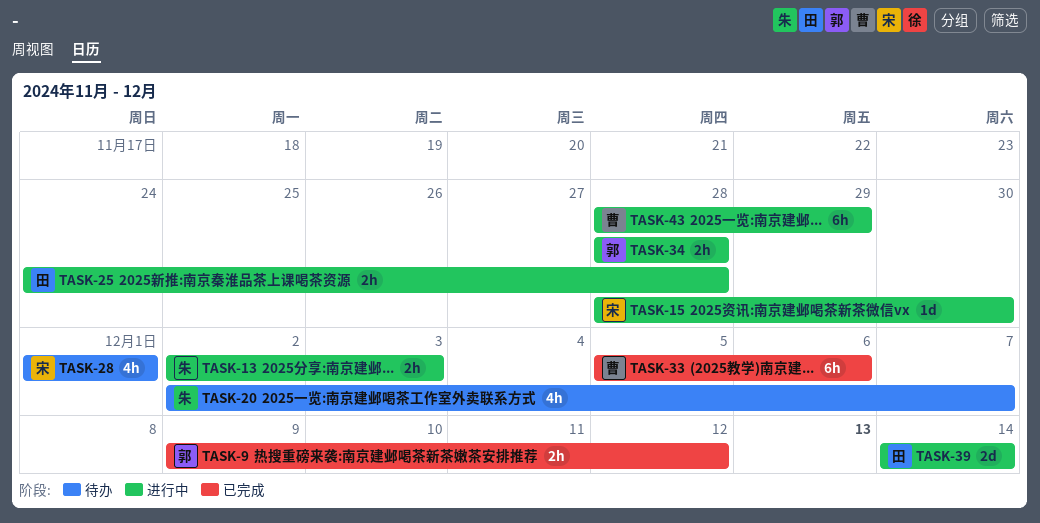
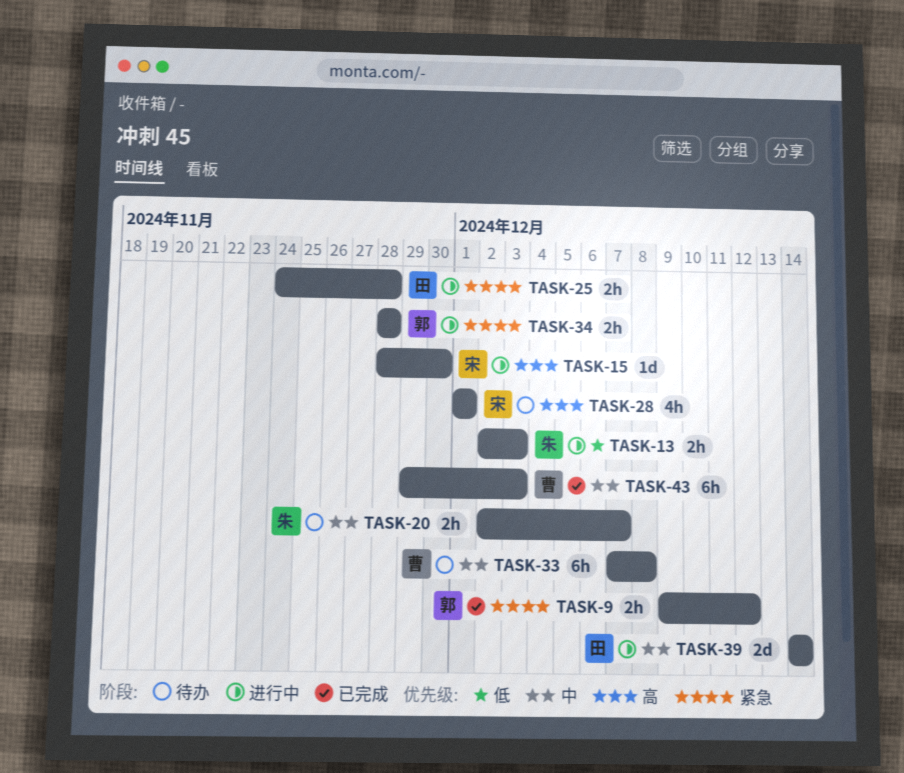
TASK-20, estimate: 4h -> 2h
TASK-33, status: 已完成 -> 待办
TASK-33, start: Dec 5 -> Dec 7
TASK-33, due: Dec 6 -> Dec 8
TASK-43, status: 进行中 -> 已完成
TASK-43, start: Nov 28 -> Nov 29
TASK-43, due: Nov 29 -> Dec 3

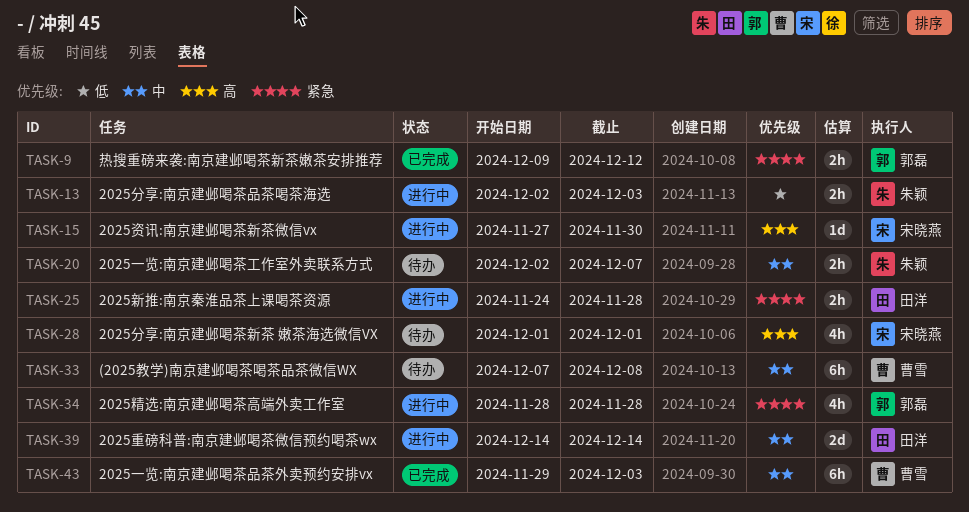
TASK-15, start: Nov 28 -> Nov 27
TASK-34, estimate: 2h -> 4h

